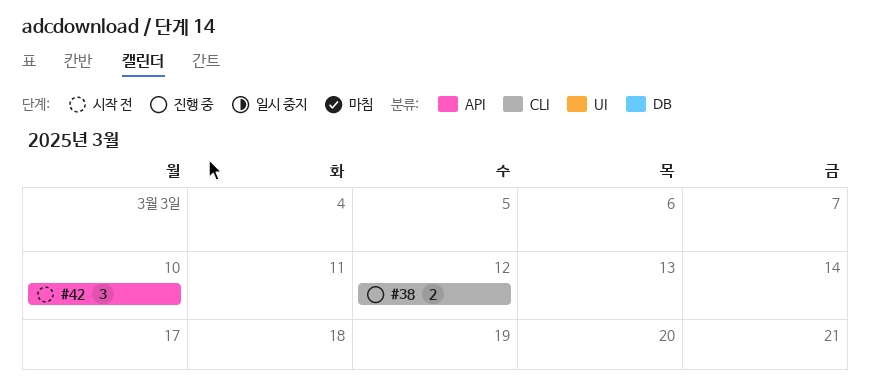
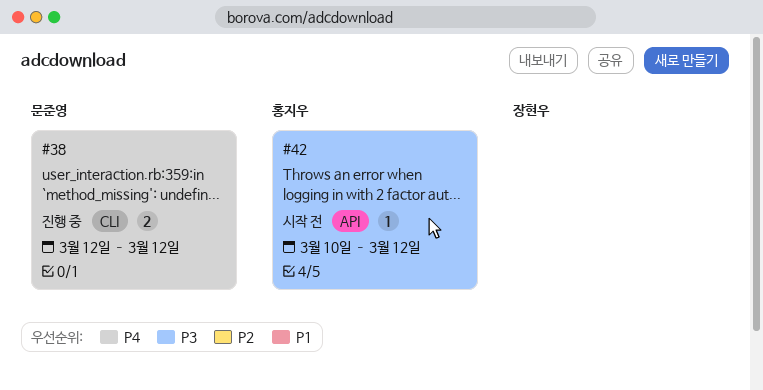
#42, estimate: 3 -> 1
#42, due: Mar 10 -> Mar 12

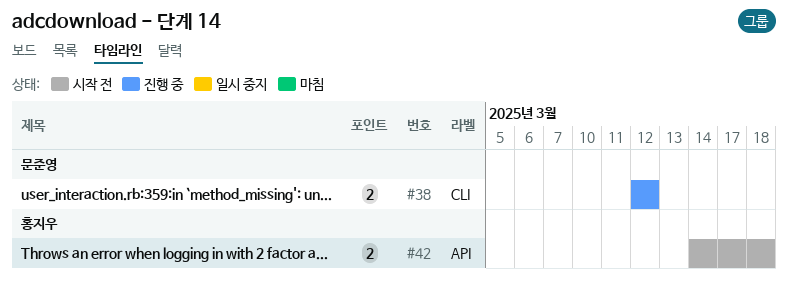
#42, estimate: 1 -> 2
#42, start: Mar 10 -> Mar 14
#42, due: Mar 12 -> Mar 18

